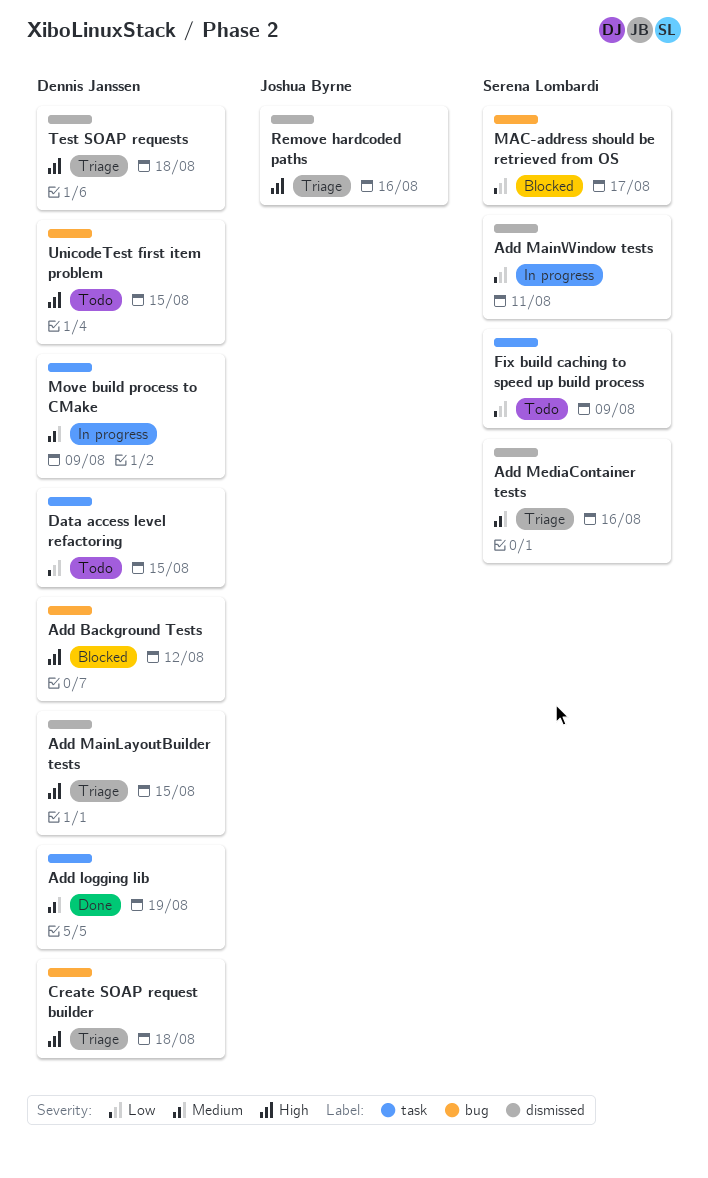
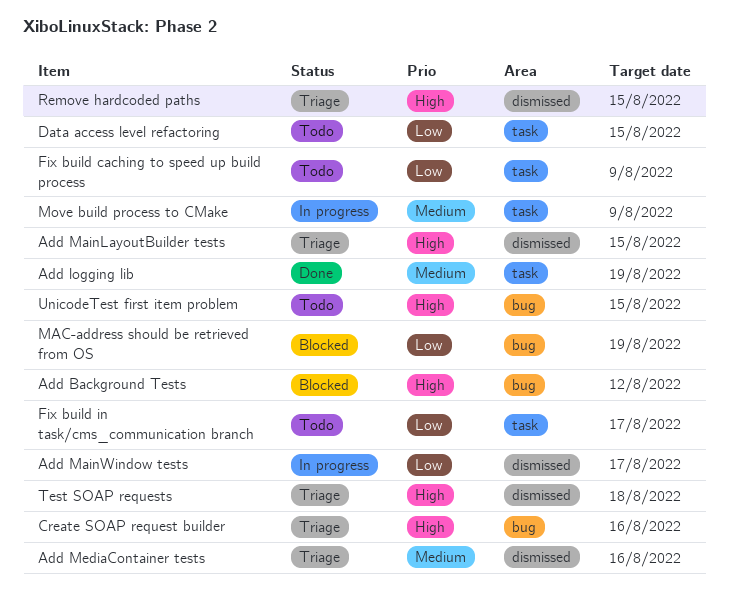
Add MainWindow tests, due: Aug 11 -> Aug 17
Create SOAP request builder, due: Aug 18 -> Aug 16
Fix build in task/cms_communication branch: none -> present
MAC-address should be retrieved from OS, due: Aug 17 -> Aug 19
Remove hardcoded paths, due: Aug 16 -> Aug 15

